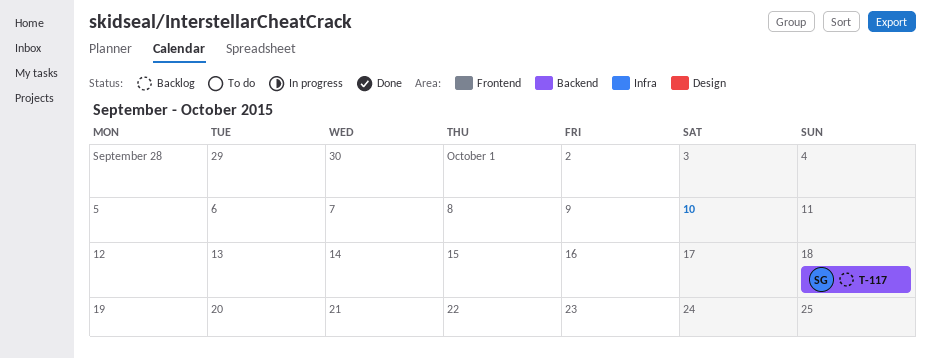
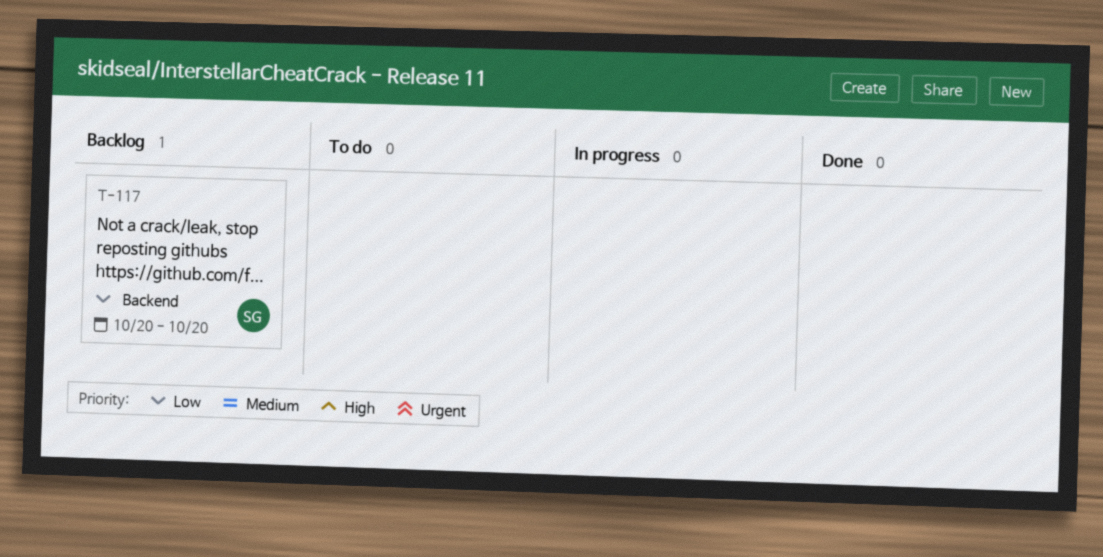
T-117, start: Oct 18 -> Oct 20
T-117, due: Oct 18 -> Oct 20

